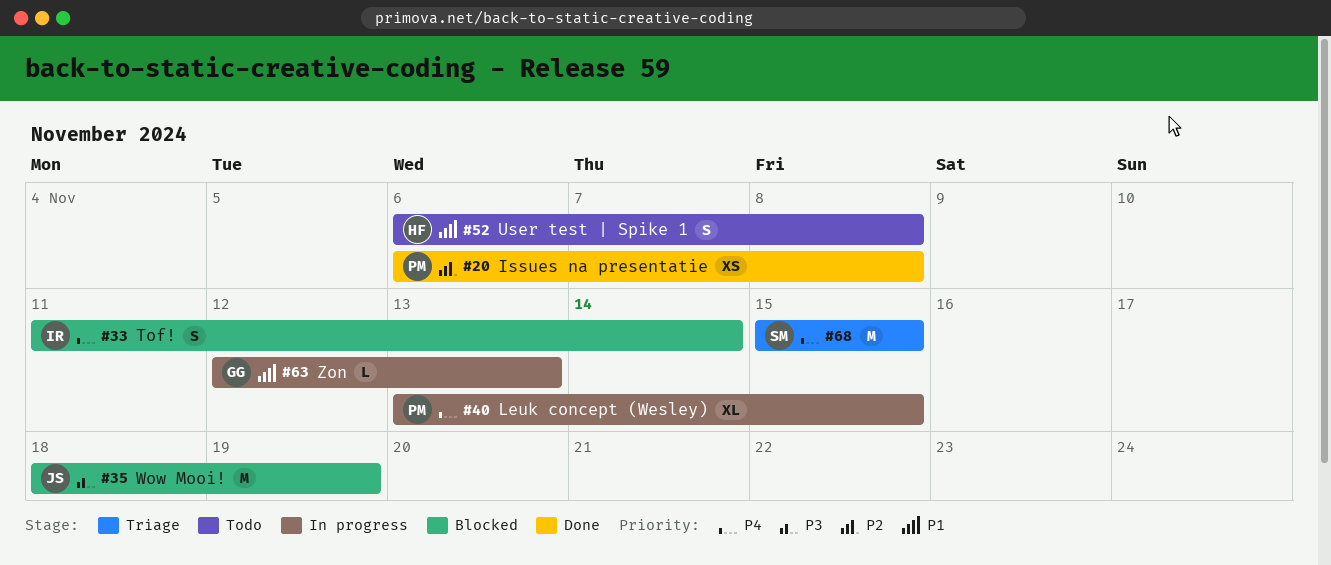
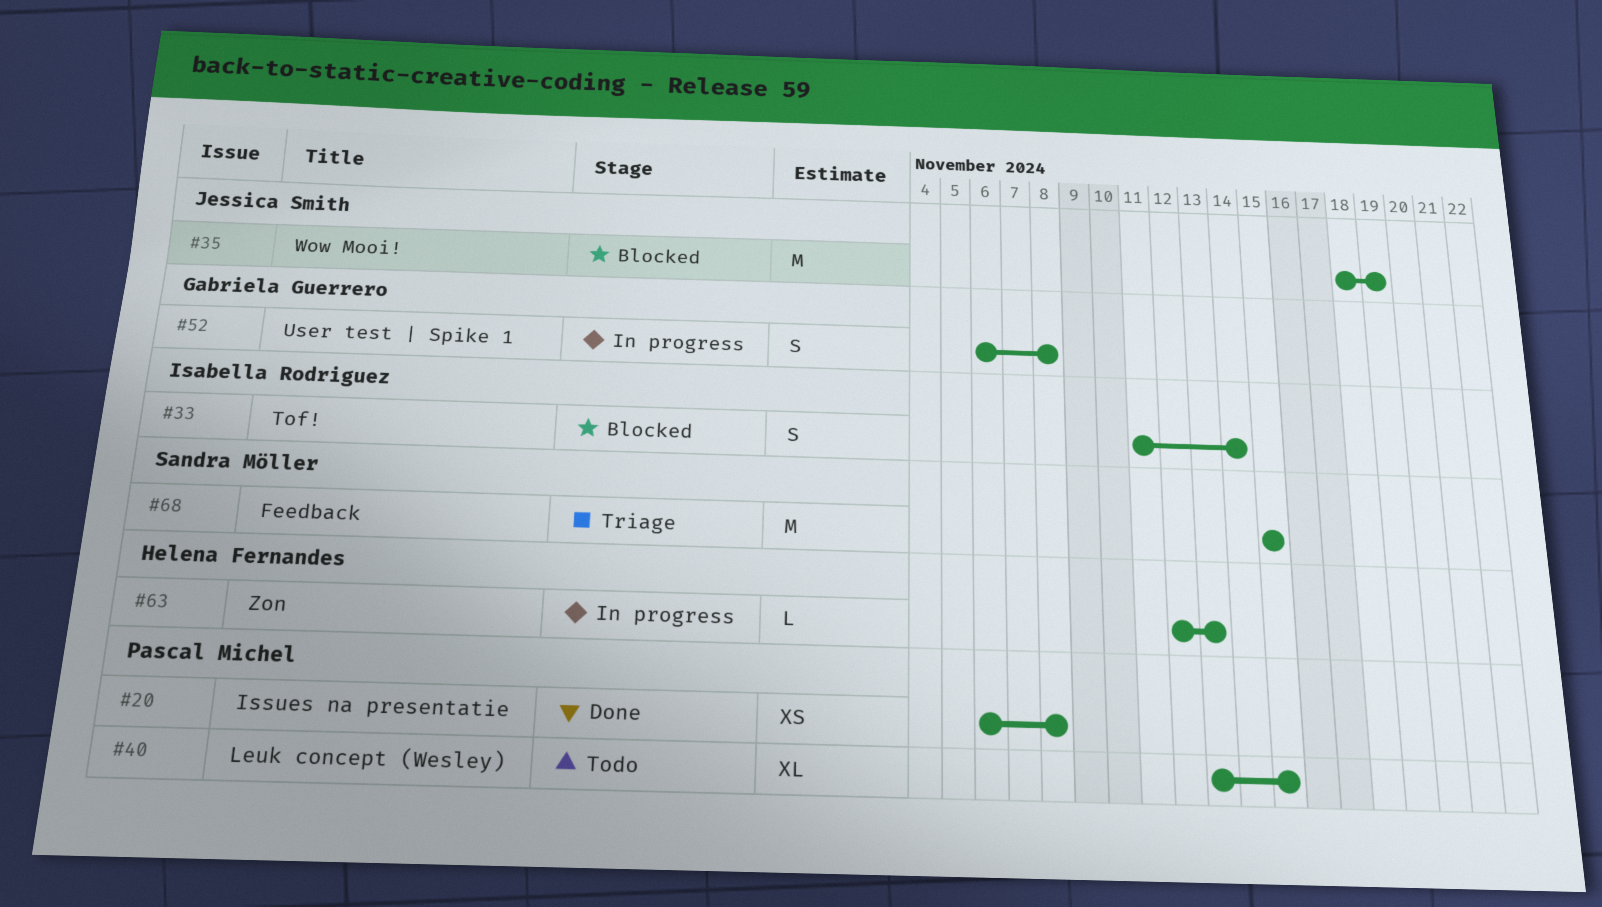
#40, status: In progress -> Todo
#52, status: Todo -> In progress
#52, owner: Helena Fernandes -> Gabriela Guerrero
#63, owner: Gabriela Guerrero -> Helena Fernandes

